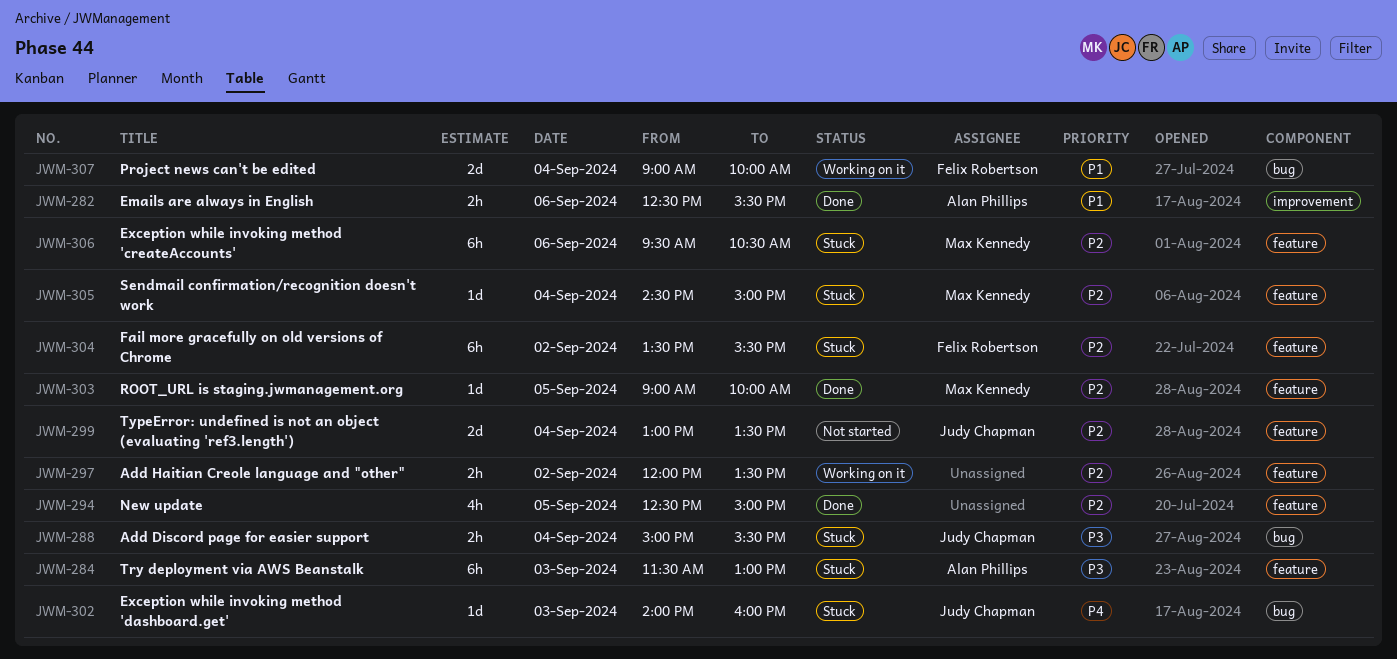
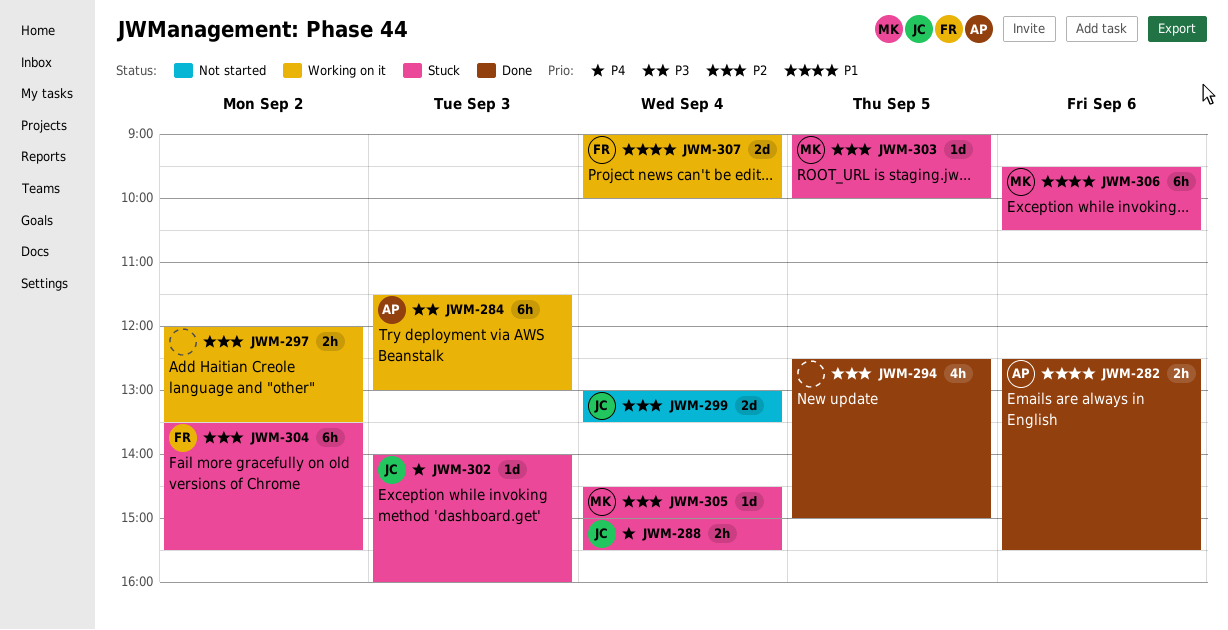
JWM-284, status: Stuck -> Working on it
JWM-288, priority: P3 -> P4
JWM-303, status: Done -> Stuck
JWM-306, priority: P2 -> P1

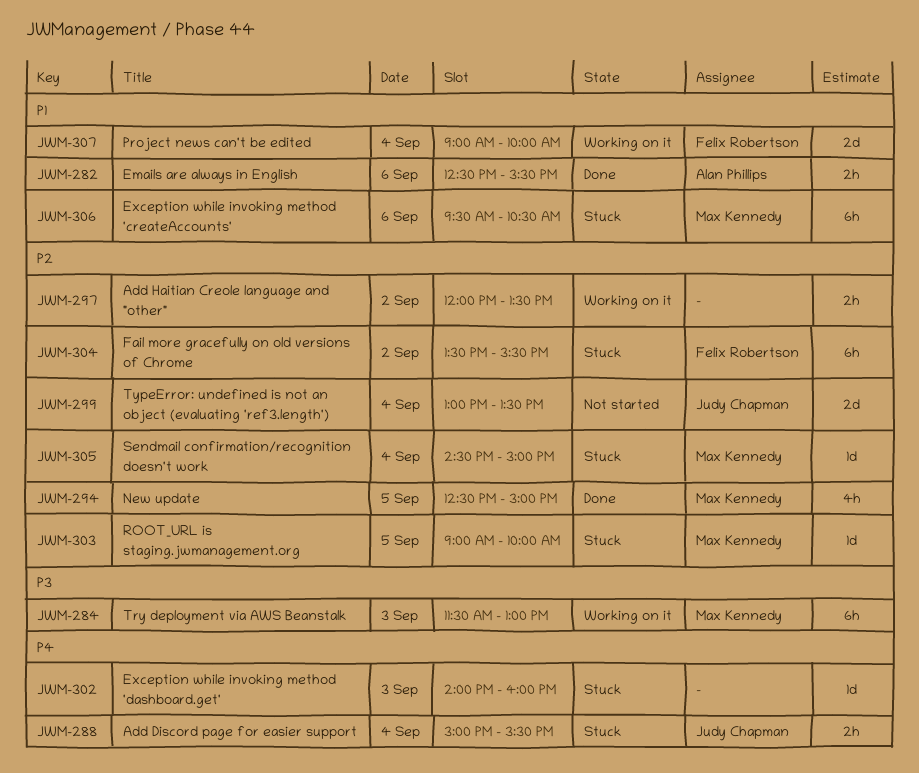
JWM-284, owner: Alan Phillips -> Max Kennedy
JWM-294, owner: none -> Max Kennedy
JWM-302, owner: Judy Chapman -> none

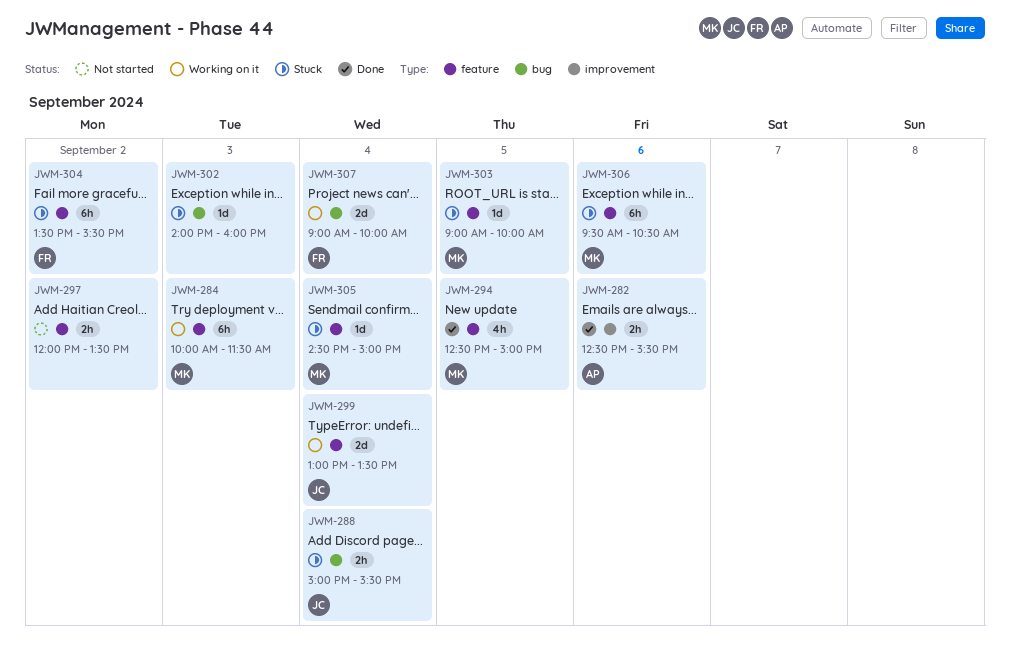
JWM-284, begins: 11:30 -> 10:00
JWM-284, ends: 13:00 -> 11:30
JWM-297, status: Working on it -> Not started
JWM-299, status: Not started -> Working on it

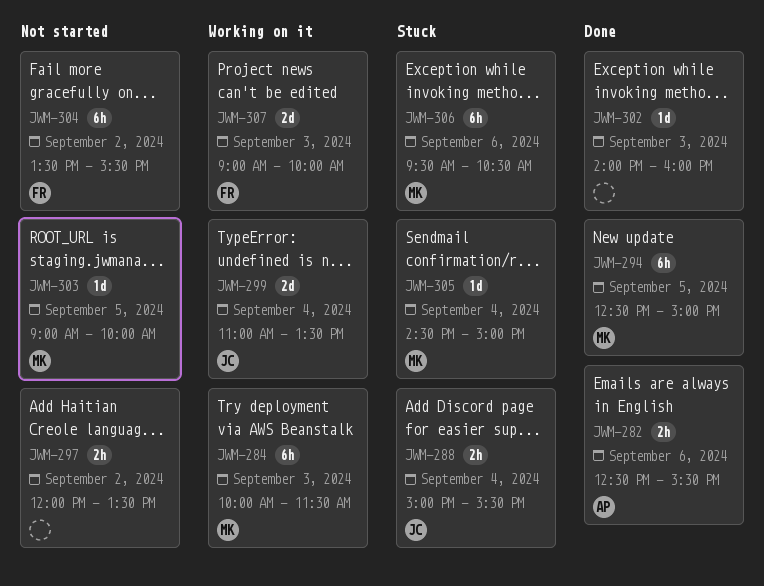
JWM-294, estimate: 4h -> 6h
JWM-299, begins: 13:00 -> 11:00
JWM-302, status: Stuck -> Done
JWM-303, status: Stuck -> Not started
JWM-304, status: Stuck -> Not started
JWM-307, day: Sep 4 -> Sep 3

